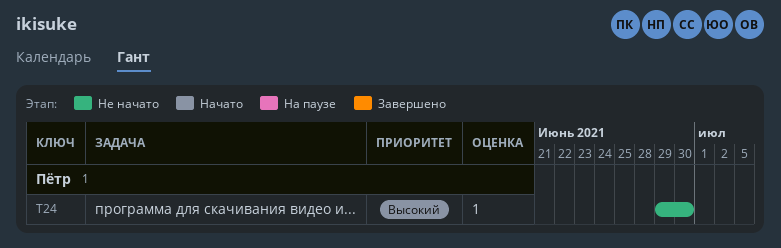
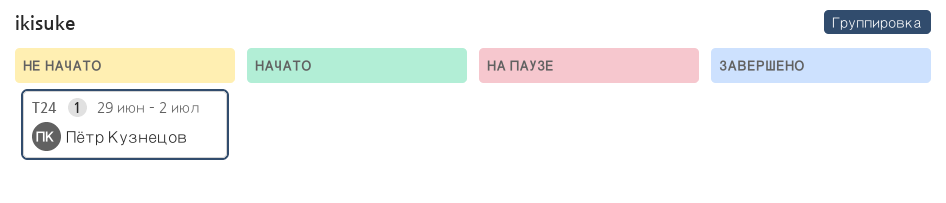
T24, due: Jun 30 -> Jul 2

